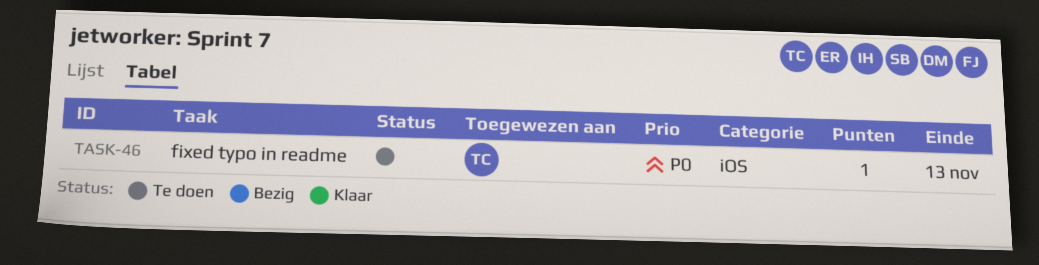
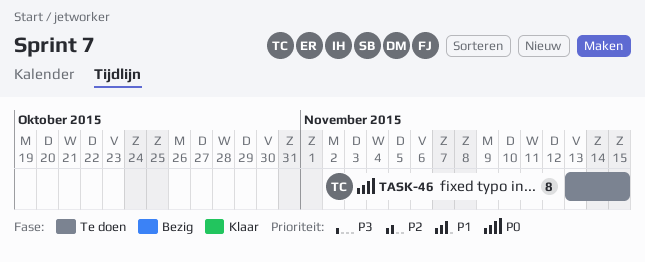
TASK-46, estimate: 1 -> 8
TASK-46, due: Nov 13 -> Nov 15

